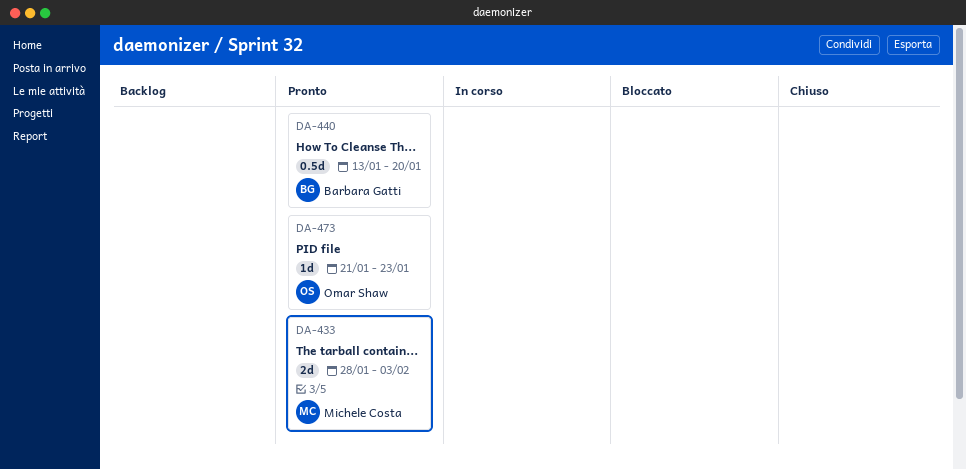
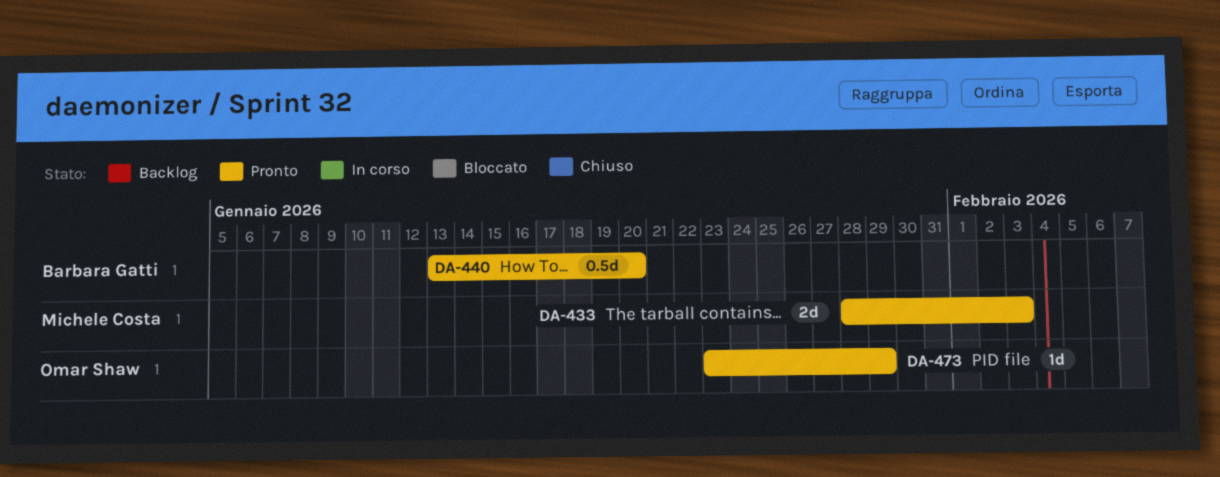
DA-473, start: Jan 21 -> Jan 23
DA-473, due: Jan 23 -> Jan 29

